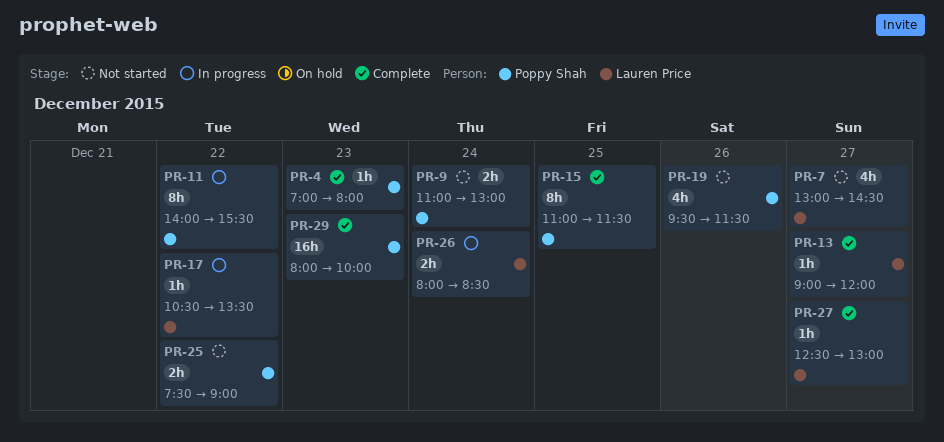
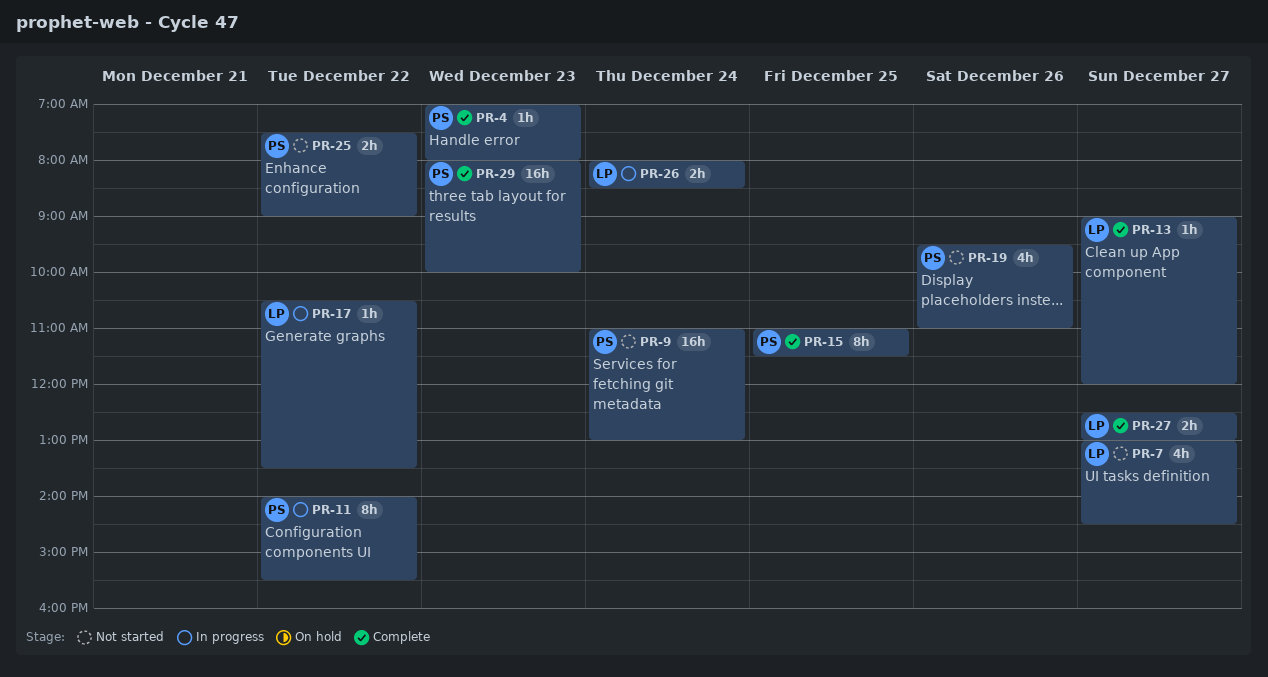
PR-9, estimate: 2h -> 16h
PR-19, ends: 11:30 -> 11:00
PR-27, estimate: 1h -> 2h

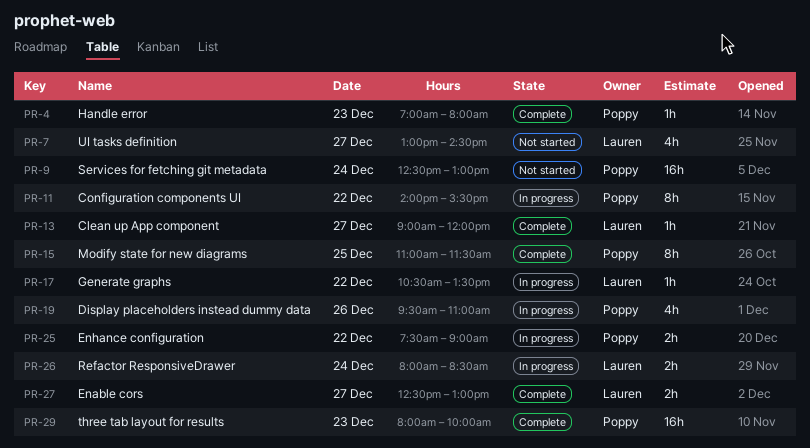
PR-9, begins: 11:00 -> 12:30
PR-19, status: Not started -> In progress
PR-25, status: Not started -> In progress

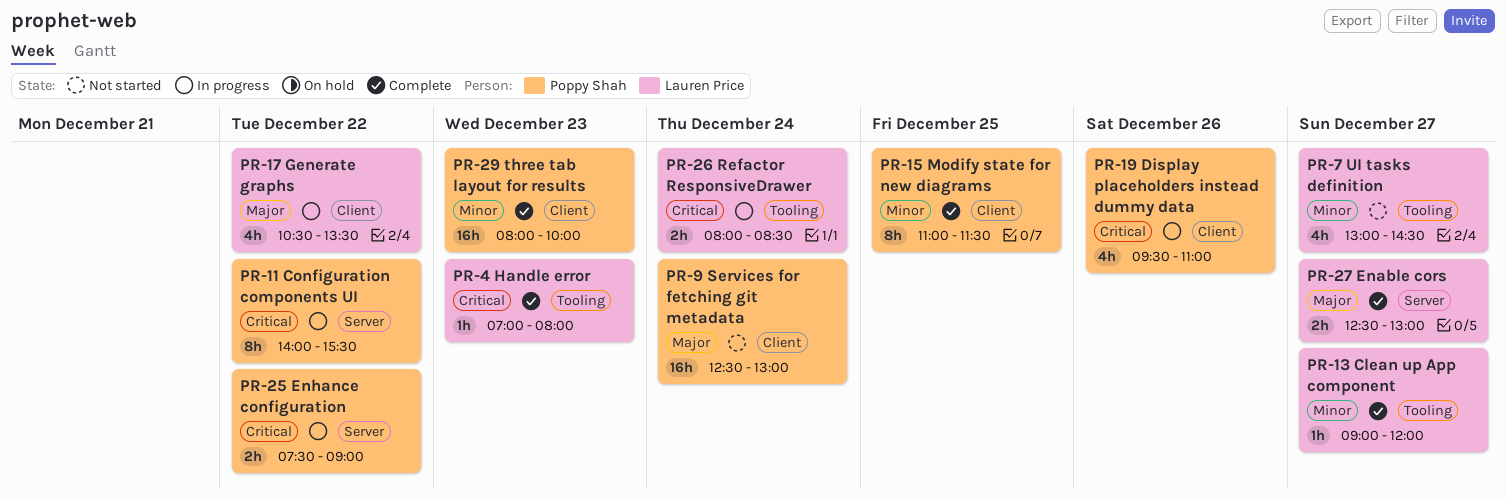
PR-4, owner: Poppy Shah -> Lauren Price
PR-17, estimate: 1h -> 4h

